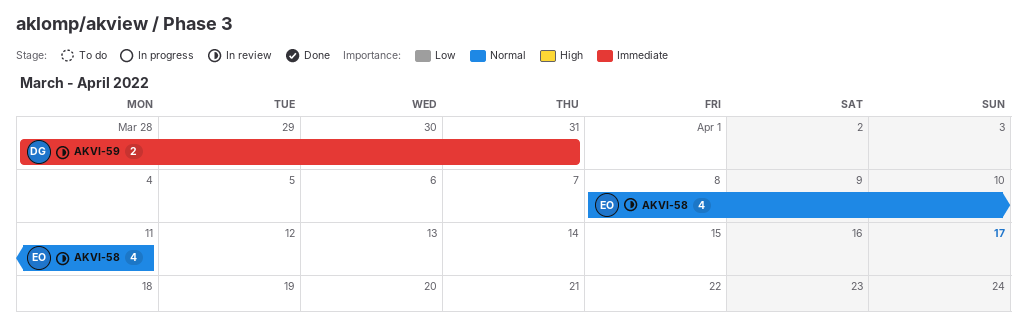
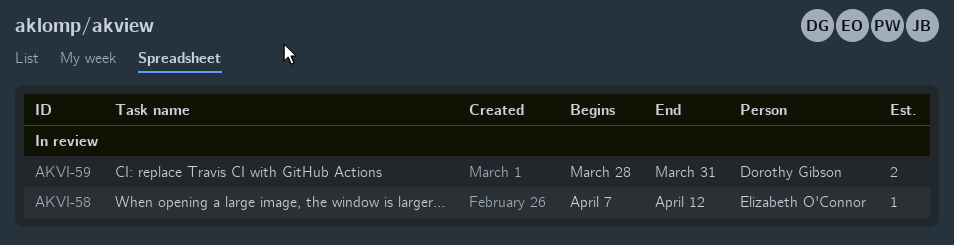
AKVI-58, estimate: 4 -> 1
AKVI-58, start: Apr 8 -> Apr 7
AKVI-58, due: Apr 11 -> Apr 12

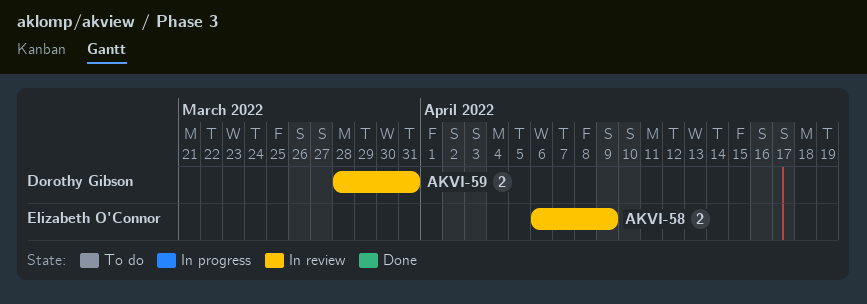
AKVI-58, estimate: 1 -> 2
AKVI-58, start: Apr 7 -> Apr 6
AKVI-58, due: Apr 12 -> Apr 9

